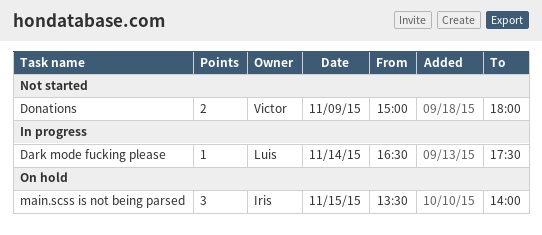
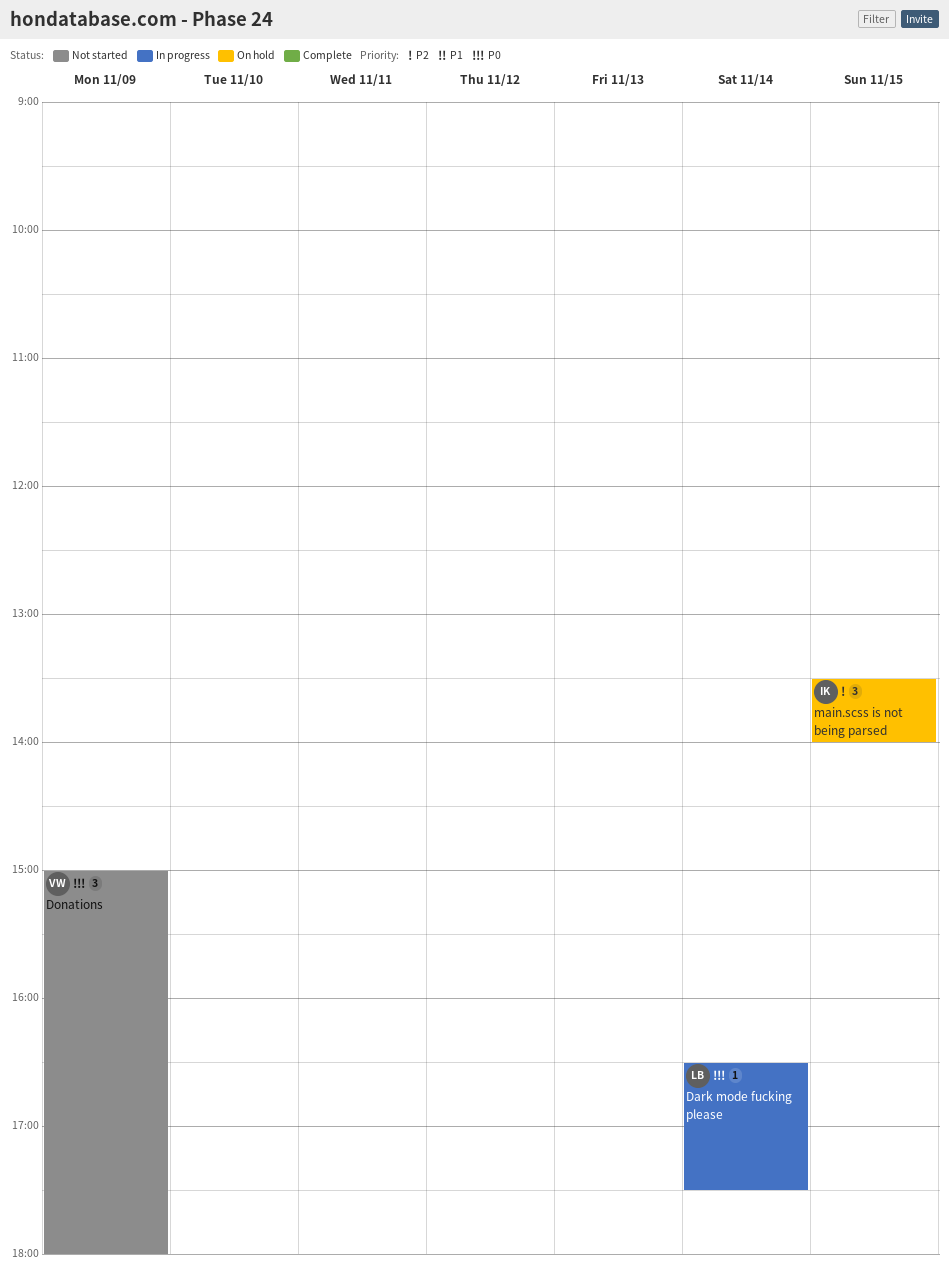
Donations, estimate: 2 -> 3

